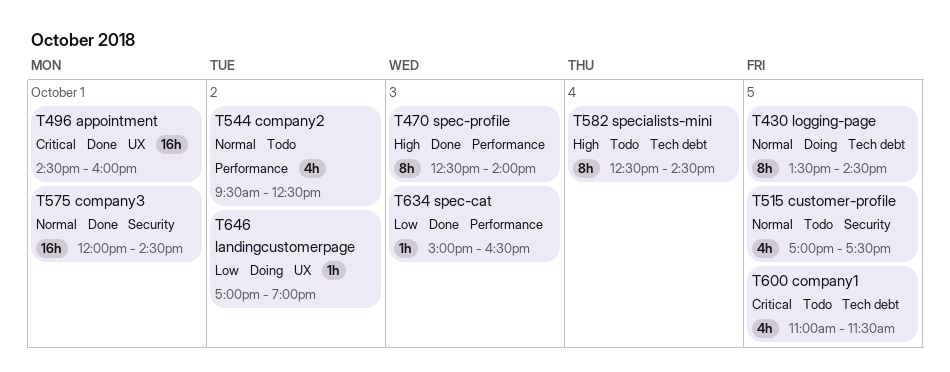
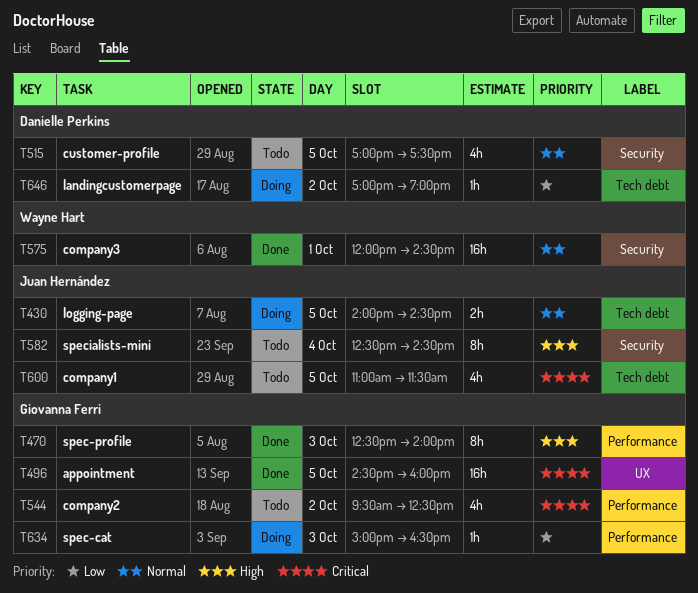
T430, estimate: 8h -> 2h
T430, begins: 13:30 -> 14:00
T496, day: Oct 1 -> Oct 5
T544, priority: Normal -> Critical
T582, label: Tech debt -> Security
T634, status: Done -> Doing
T646, label: UX -> Tech debt

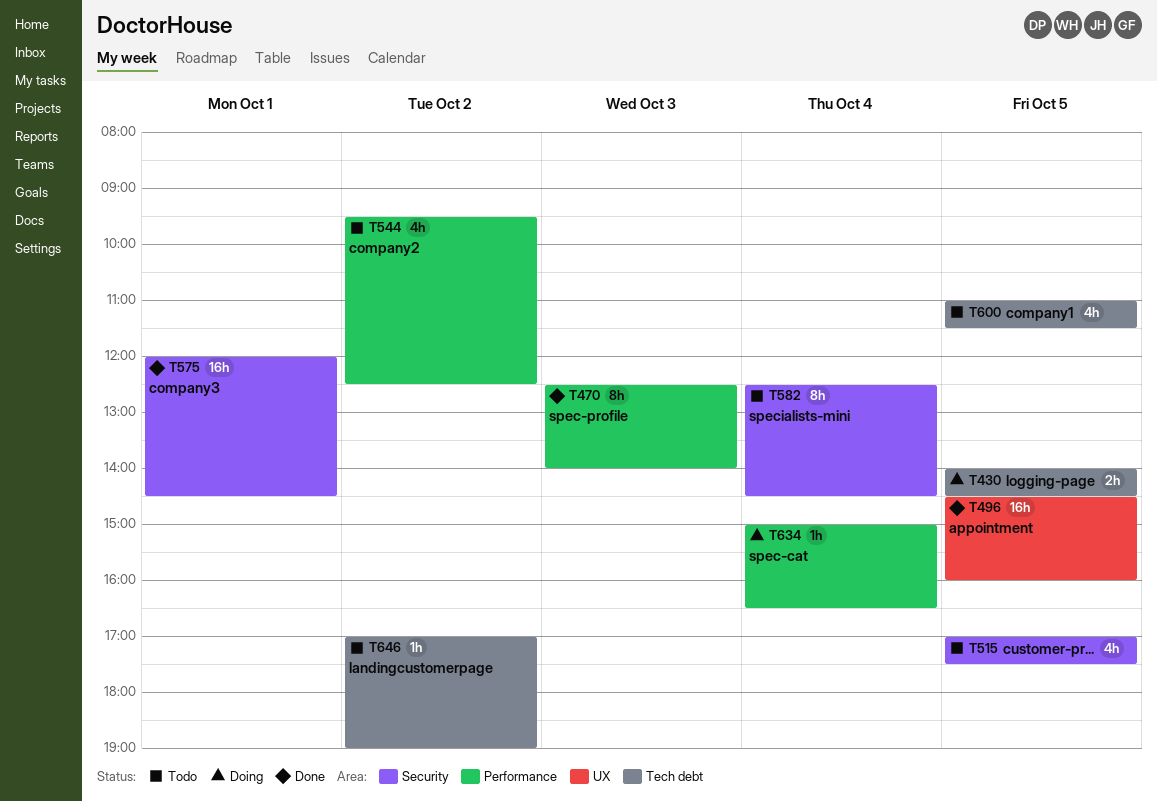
T634, day: Oct 3 -> Oct 4
T646, status: Doing -> Todo

